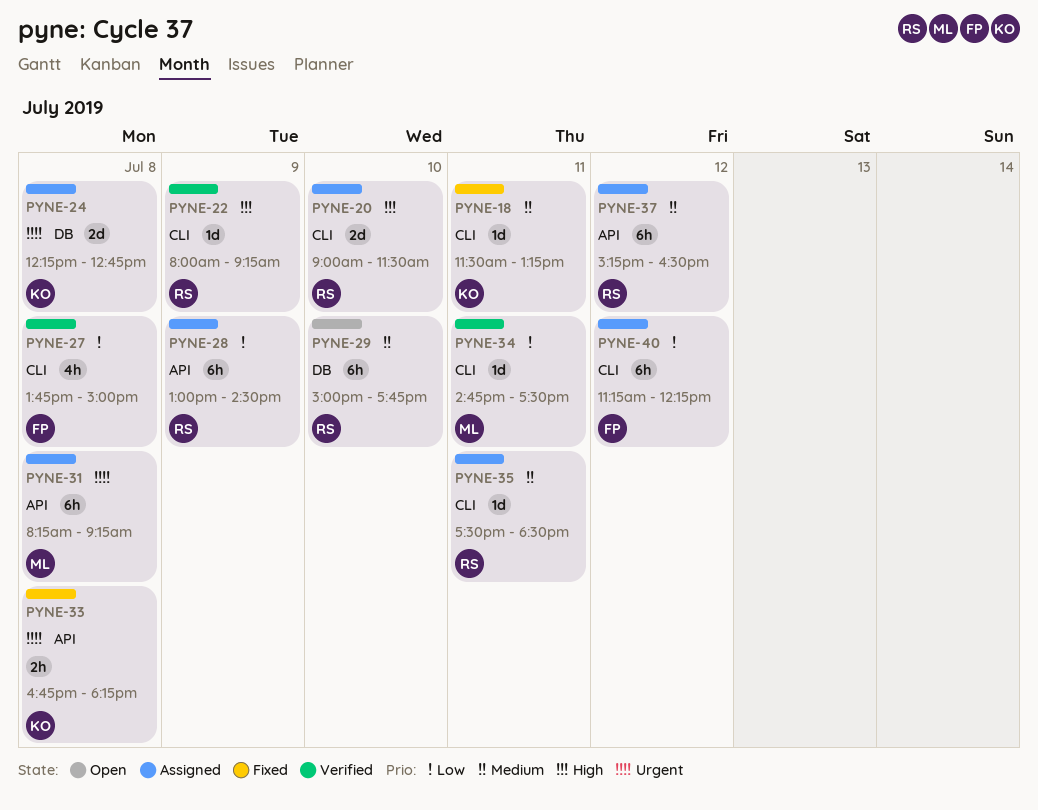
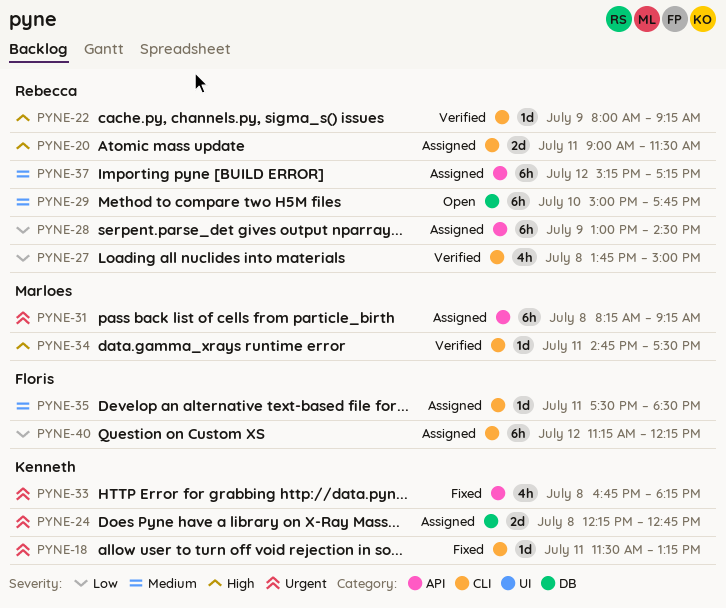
PYNE-18, priority: Medium -> Urgent
PYNE-20, day: Jul 10 -> Jul 11
PYNE-27, owner: Floris -> Rebecca
PYNE-33, estimate: 2h -> 4h
PYNE-34, priority: Low -> High
PYNE-35, owner: Rebecca -> Floris
PYNE-37, ends: 16:30 -> 17:15

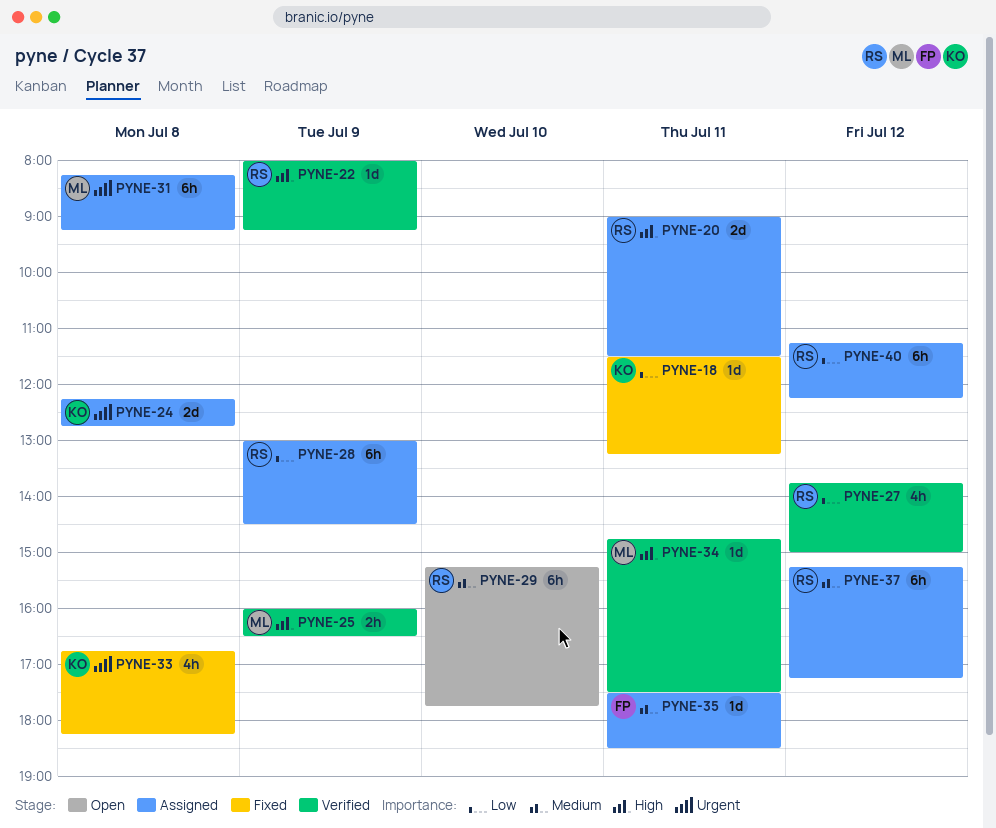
PYNE-18, priority: Urgent -> Low
PYNE-25: none -> present
PYNE-27, day: Jul 8 -> Jul 12
PYNE-29, begins: 15:00 -> 15:15
PYNE-40, owner: Floris -> Rebecca

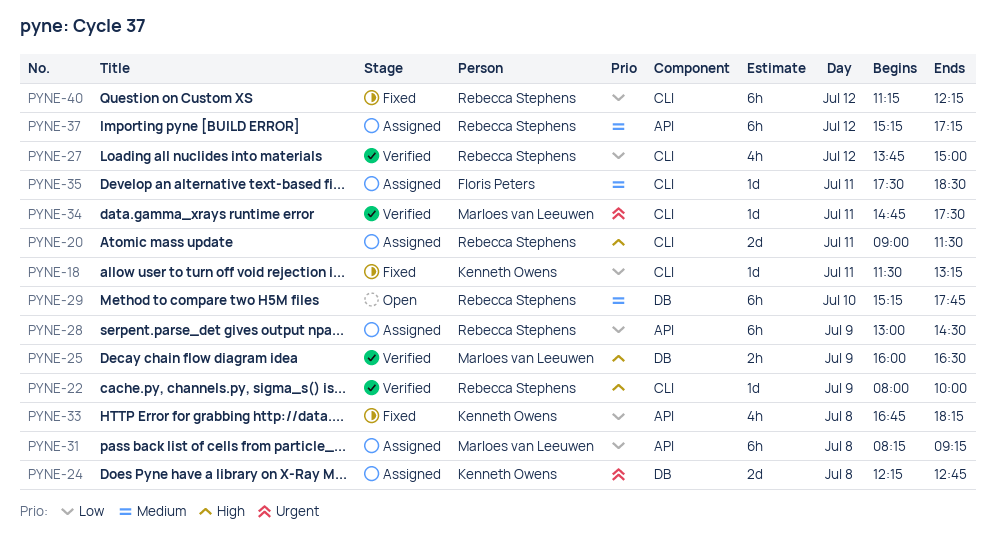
PYNE-22, ends: 09:15 -> 10:00
PYNE-31, priority: Urgent -> Low
PYNE-33, priority: Urgent -> Low
PYNE-34, priority: High -> Urgent
PYNE-40, status: Assigned -> Fixed

